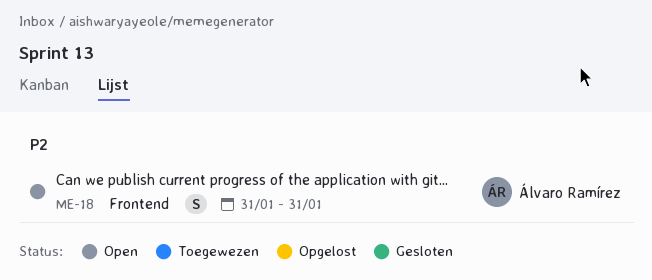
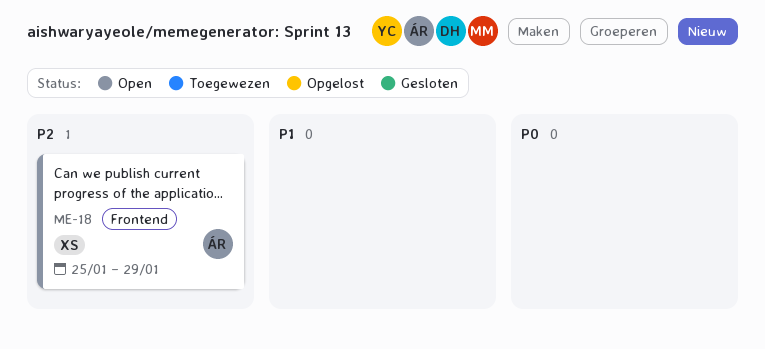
ME-18, estimate: S -> XS
ME-18, start: Jan 31 -> Jan 25
ME-18, due: Jan 31 -> Jan 29

